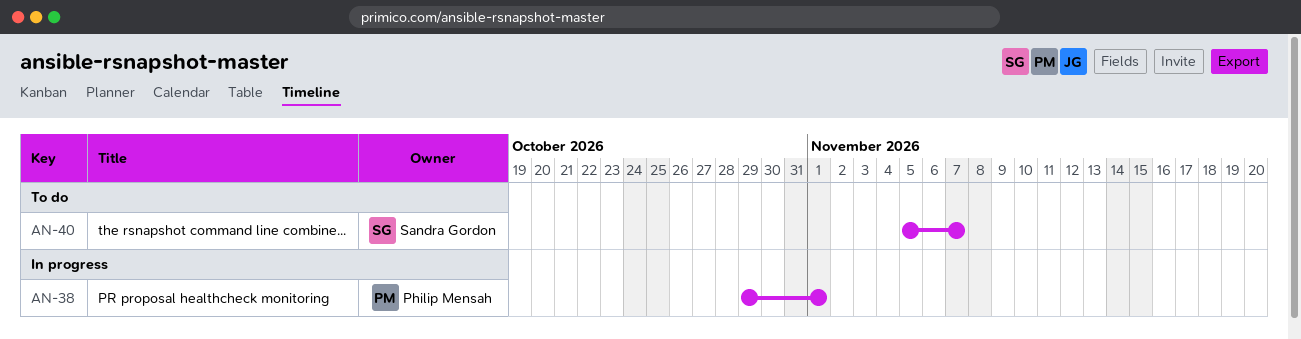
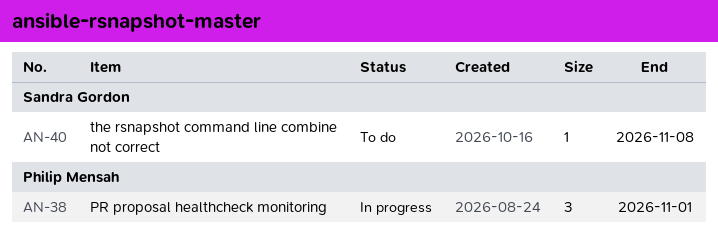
AN-40, due: Nov 7 -> Nov 8

